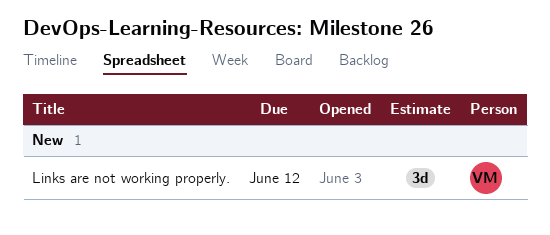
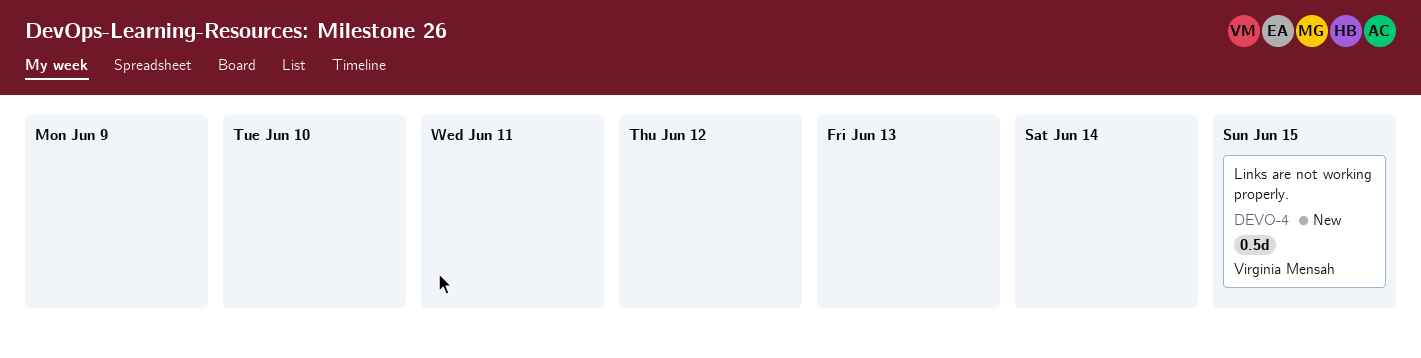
Links are not working properly., estimate: 3d -> 0.5d
Links are not working properly., due: Jun 12 -> Jun 15

